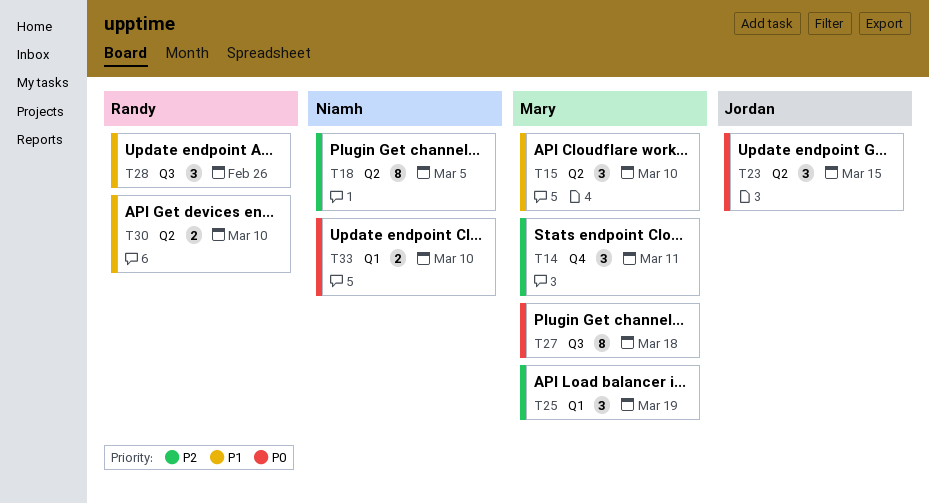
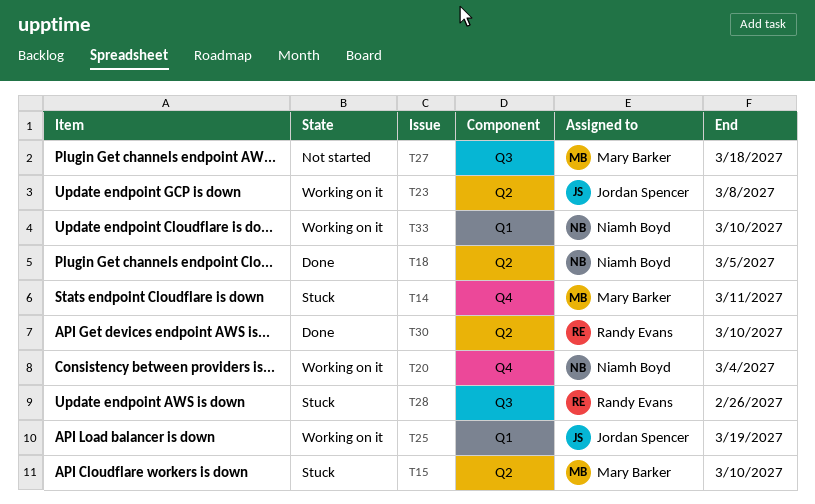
T20: none -> present
T23, due: Mar 15 -> Mar 8
T25, owner: Mary Barker -> Jordan Spencer

